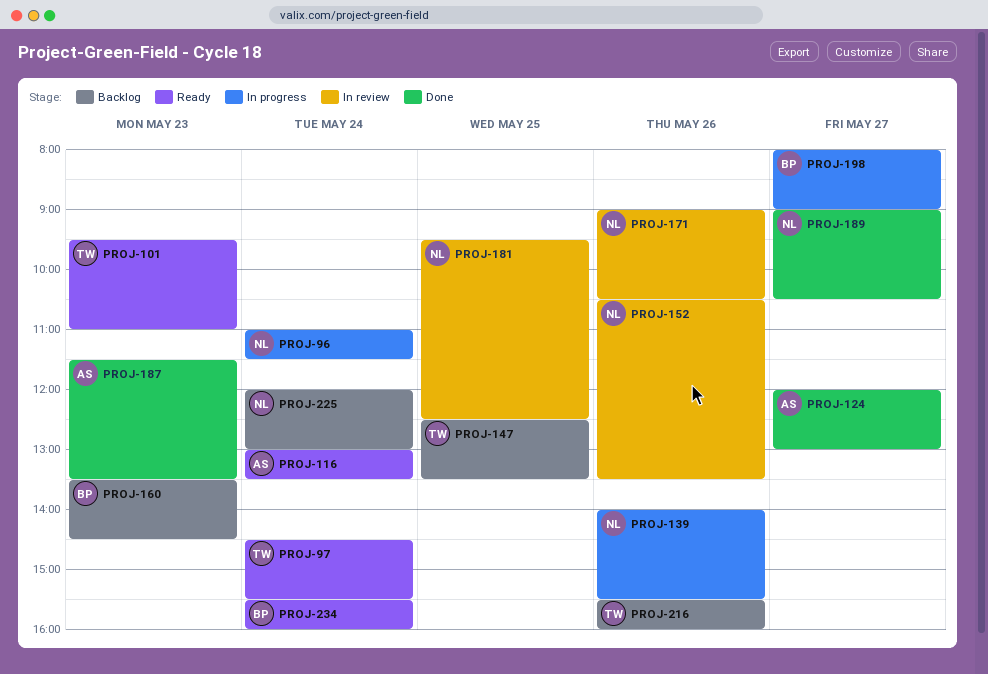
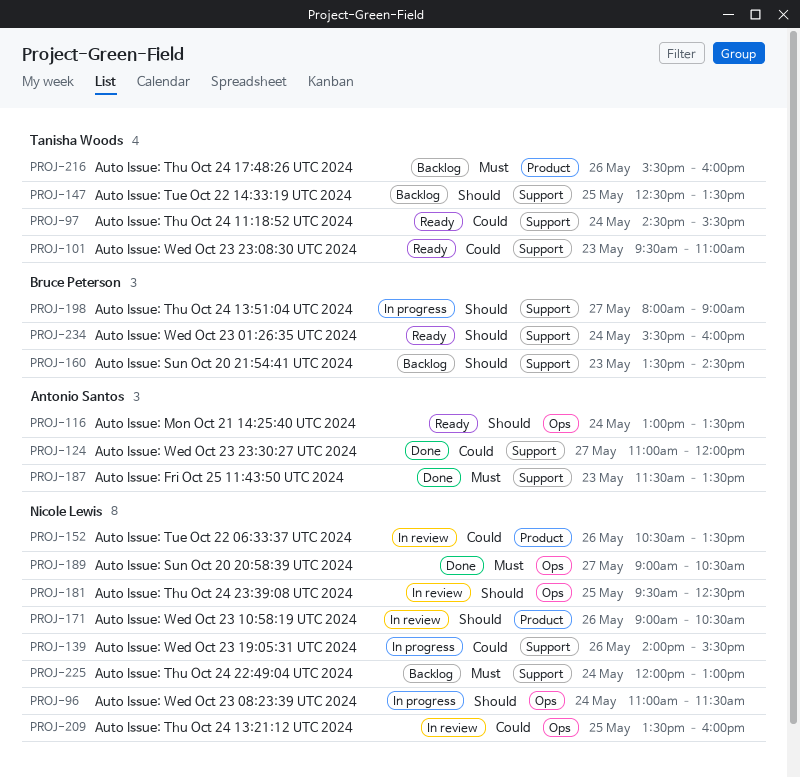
PROJ-124, begins: 12:00 -> 11:00
PROJ-124, ends: 13:00 -> 12:00
PROJ-209: none -> present

